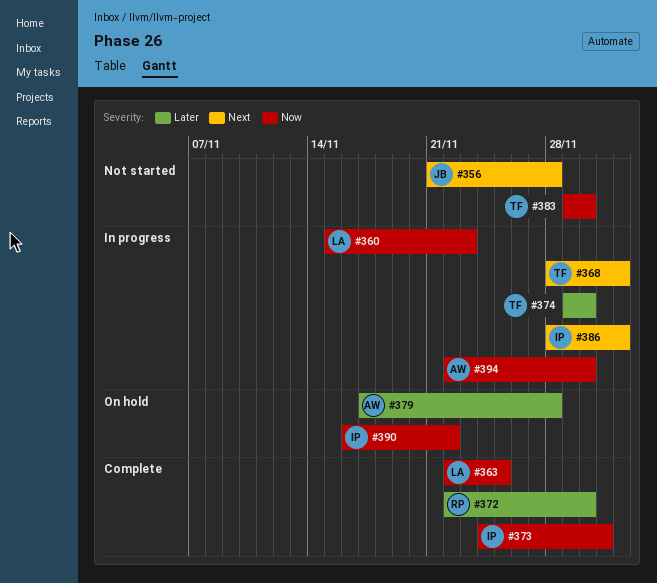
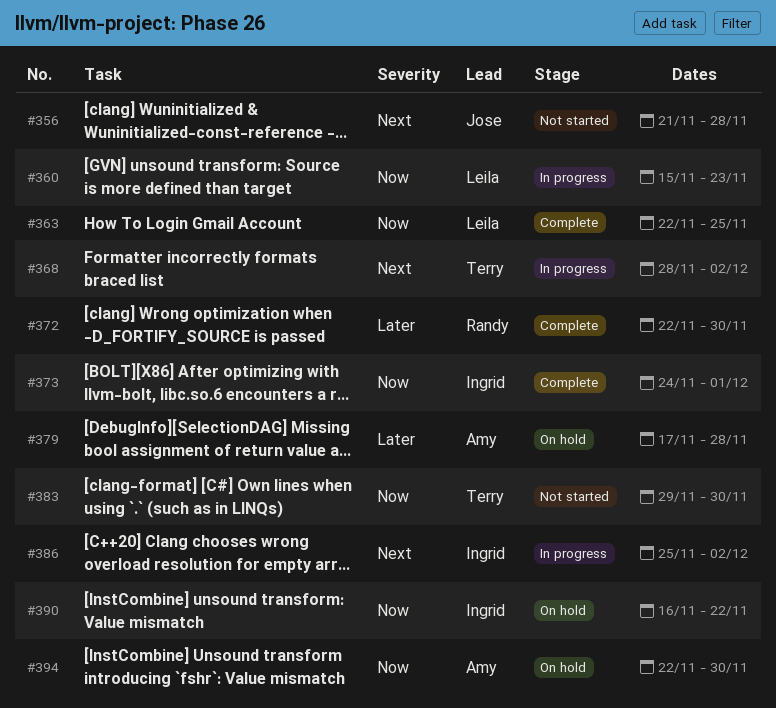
#374: present -> none
#386, start: Nov 28 -> Nov 25
#394, status: In progress -> On hold

